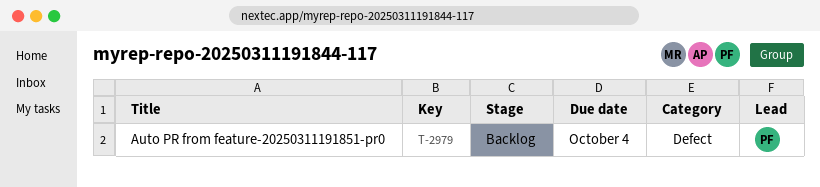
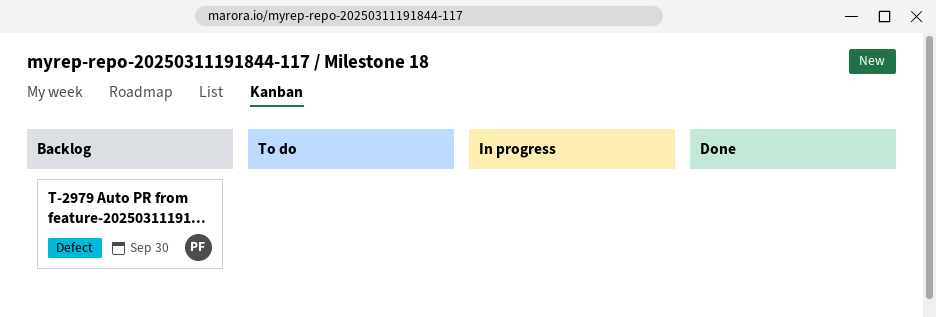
T-2979, due: Oct 4 -> Sep 30

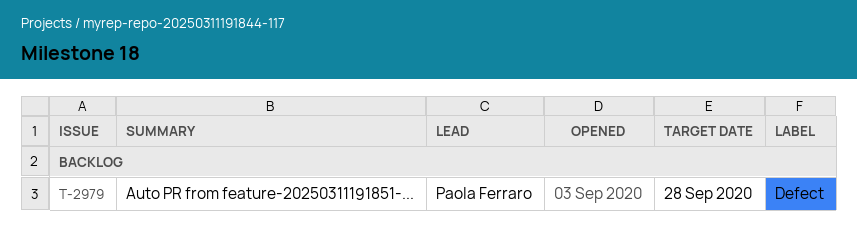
T-2979, due: Sep 30 -> Sep 28

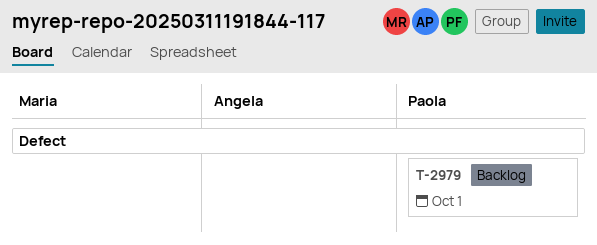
T-2979, due: Sep 28 -> Oct 1

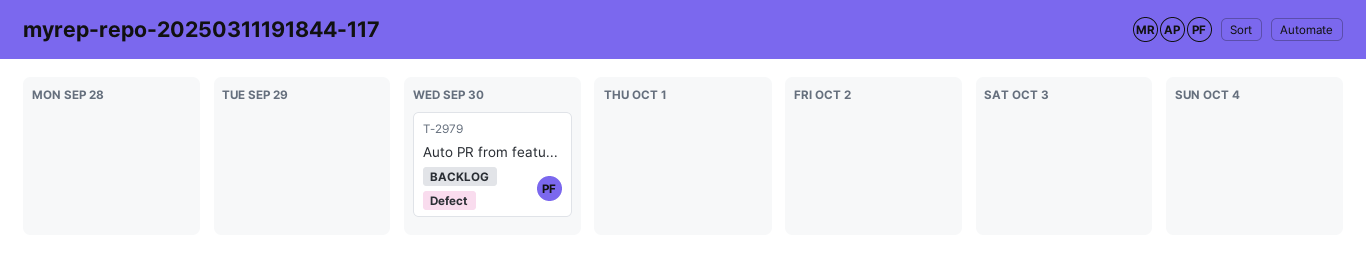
T-2979, due: Oct 1 -> Sep 30

